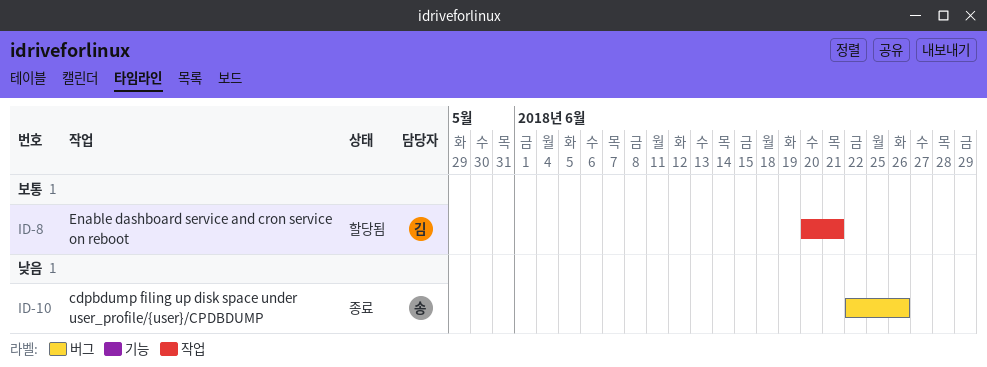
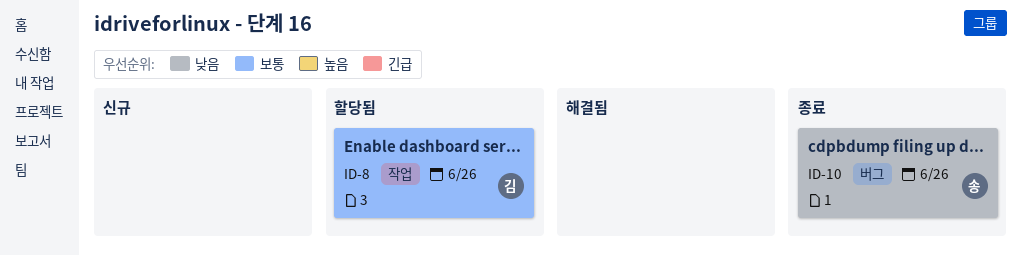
ID-8, due: Jun 21 -> Jun 26

